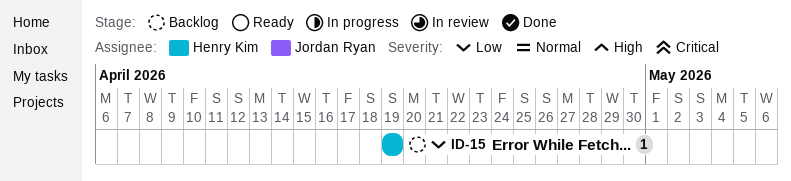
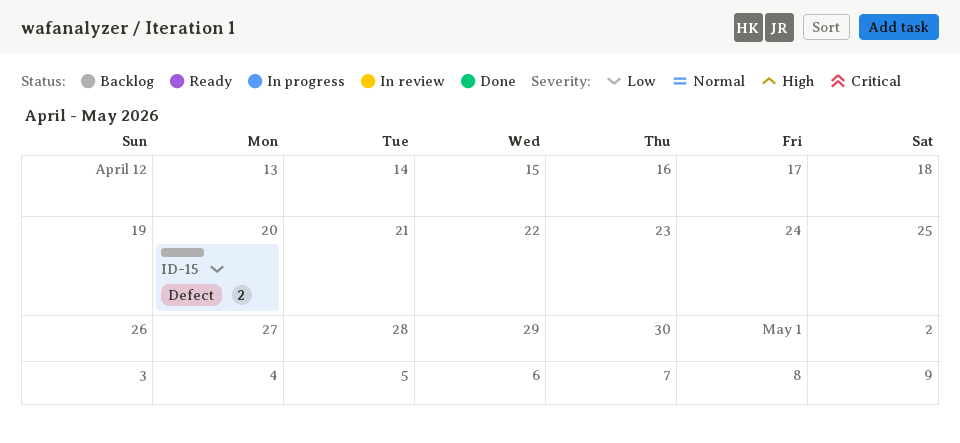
ID-15, estimate: 1 -> 2
ID-15, due: Apr 19 -> Apr 20

